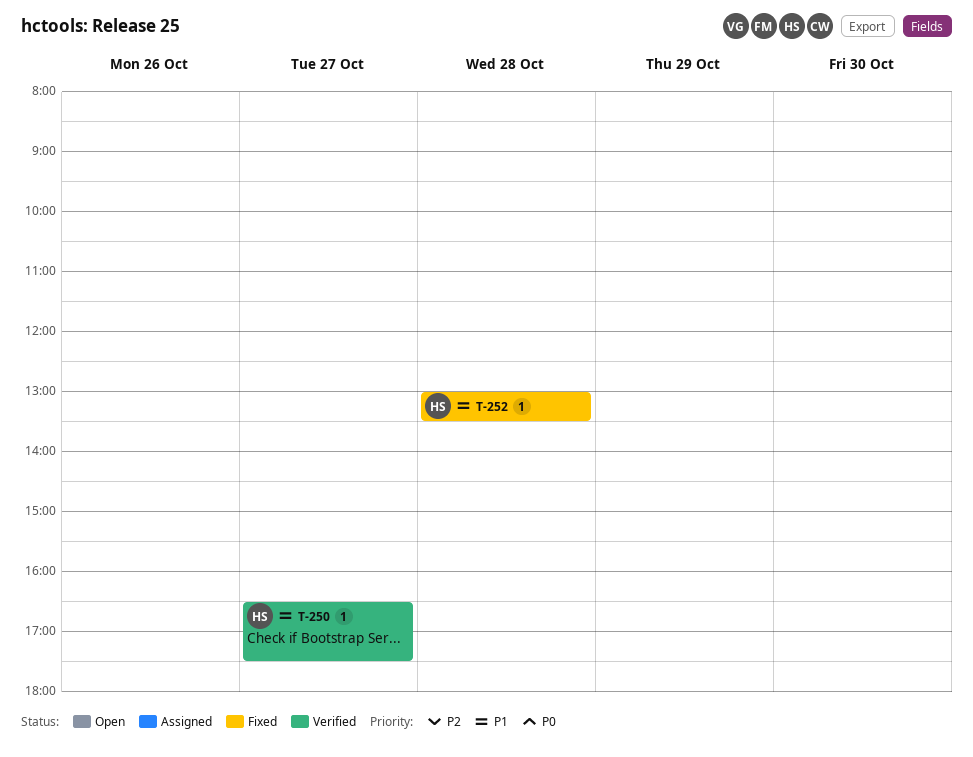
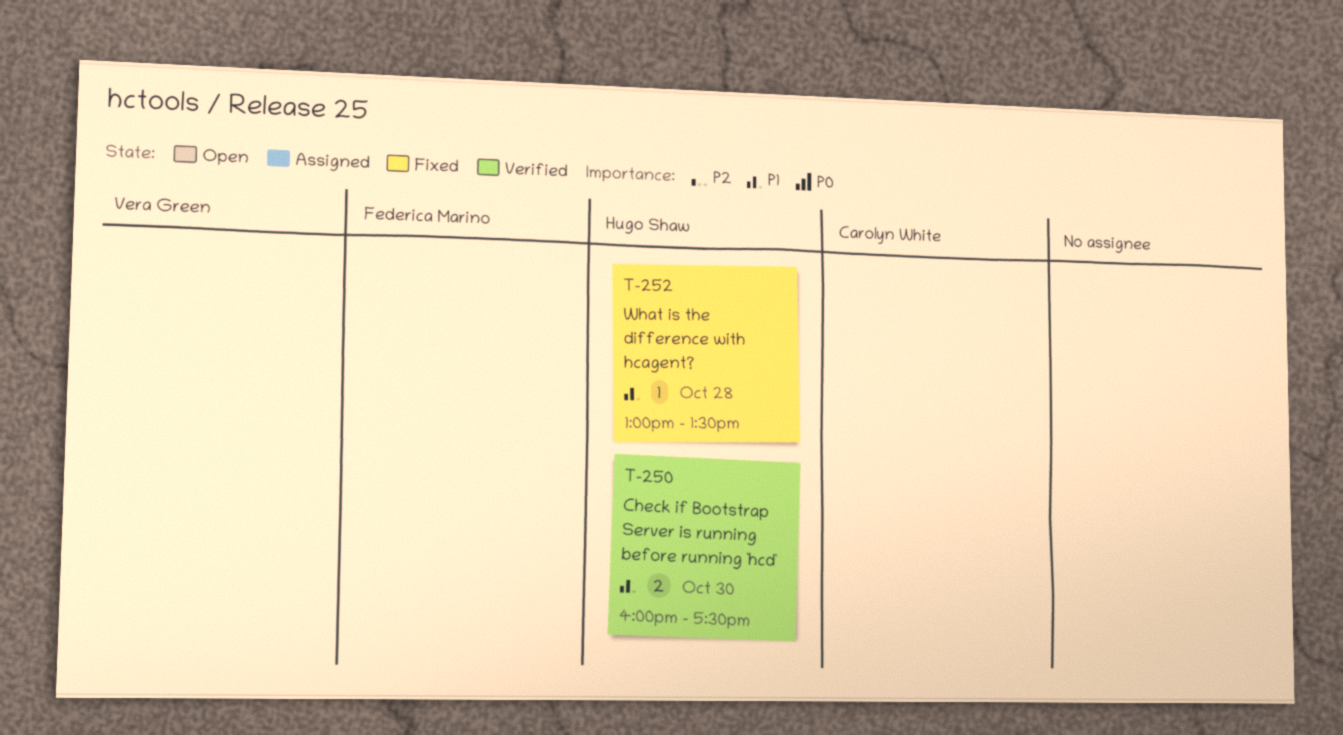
T-250, estimate: 1 -> 2
T-250, day: Oct 27 -> Oct 30
T-250, begins: 16:30 -> 16:00

